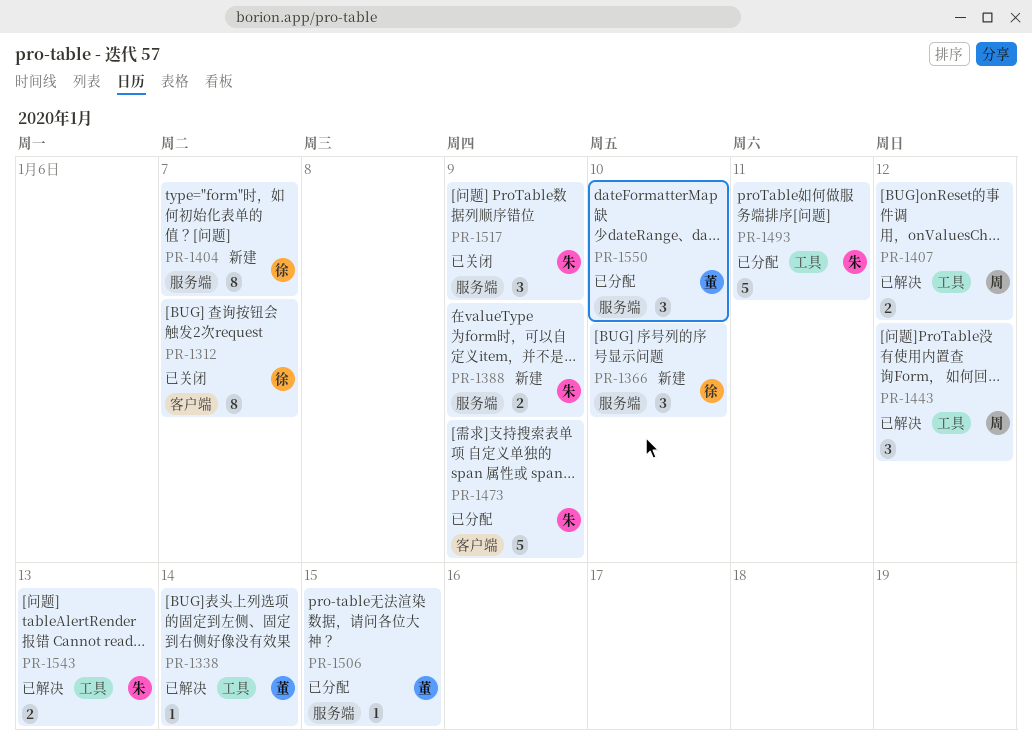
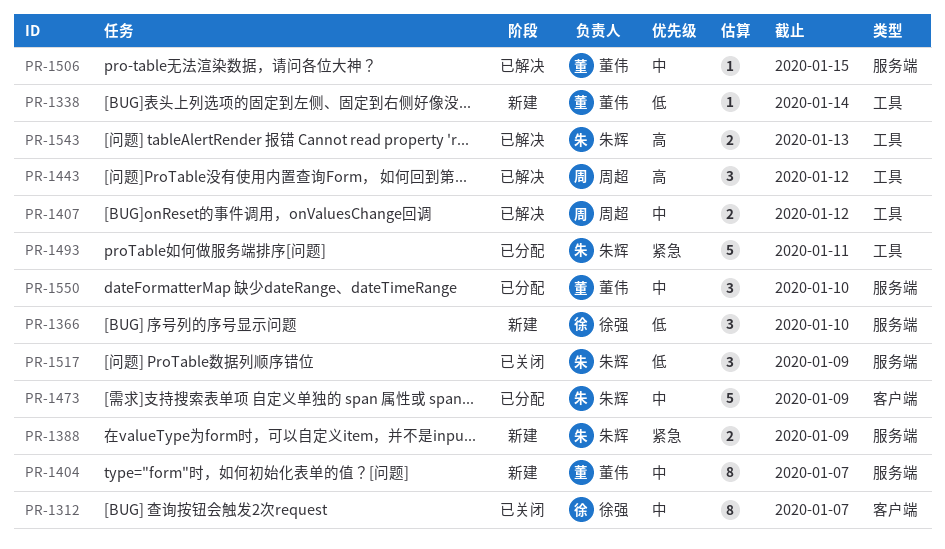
PR-1338, status: 已解决 -> 新建
PR-1404, owner: 徐强 -> 董伟
PR-1506, status: 已分配 -> 已解决

